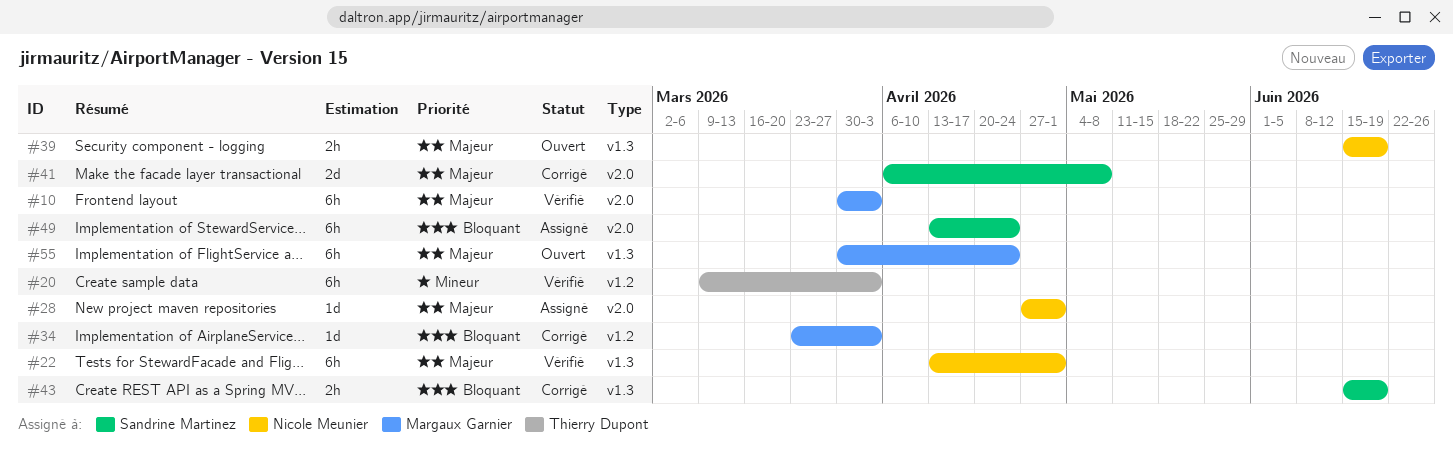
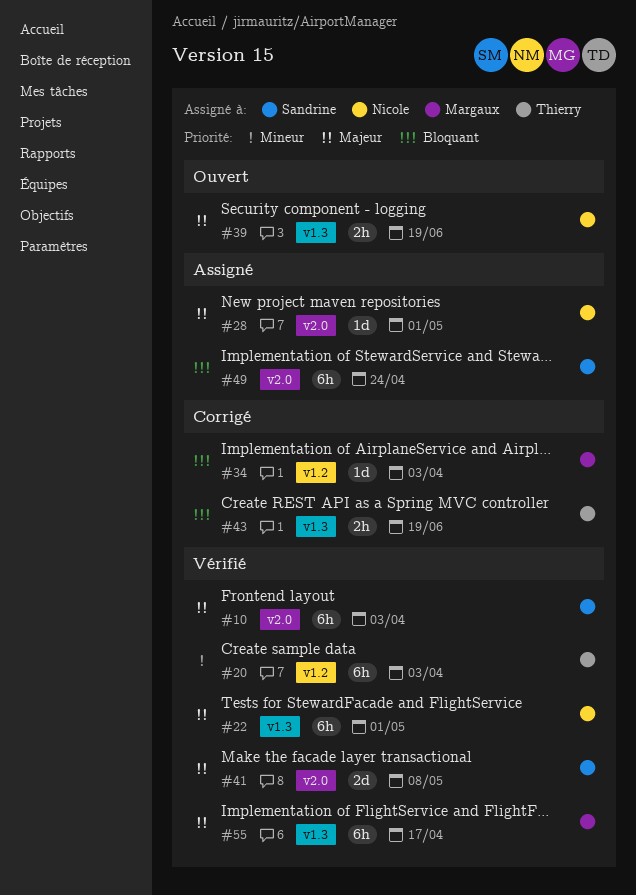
#10, owner: Margaux Garnier -> Sandrine Martinez
#41, status: Corrigé -> Vérifié
#43, owner: Sandrine Martinez -> Thierry Dupont
#55, status: Ouvert -> Vérifié
#55, due: Apr 24 -> Apr 17

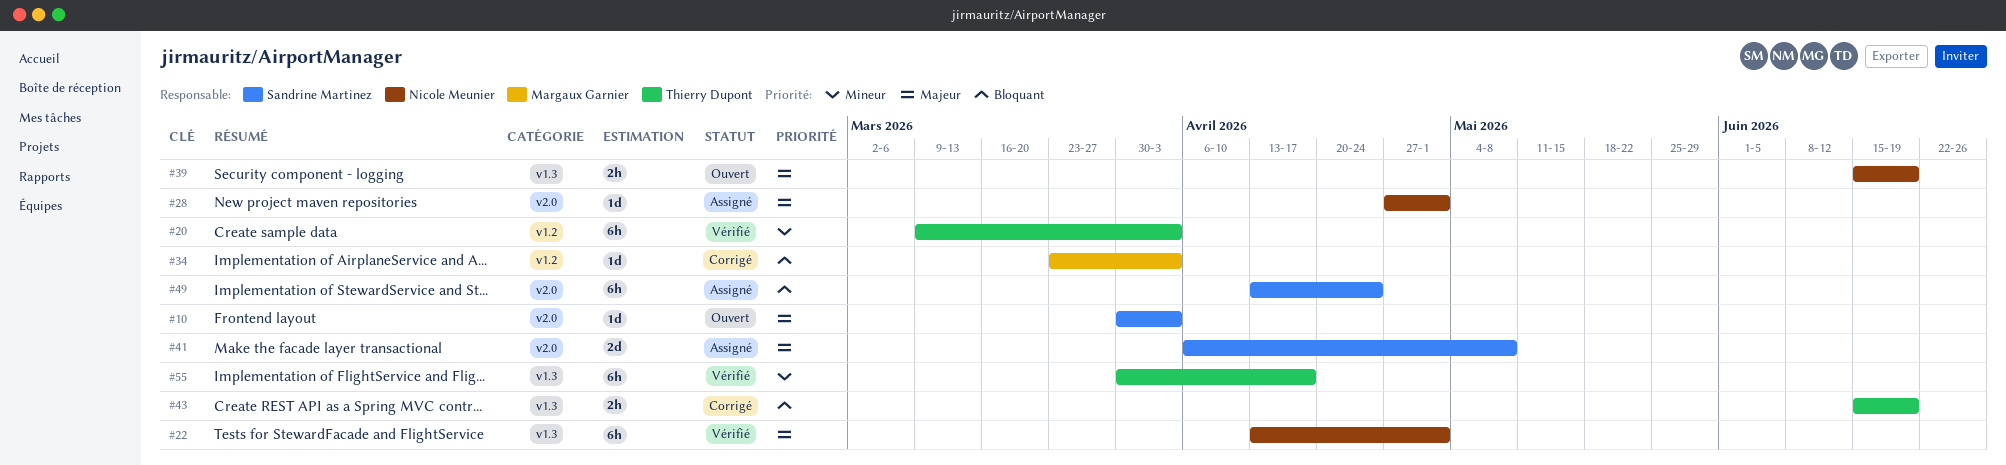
#10, status: Vérifié -> Ouvert
#10, estimate: 6h -> 1d
#41, status: Vérifié -> Assigné
#55, owner: Margaux Garnier -> Thierry Dupont
#55, priority: Majeur -> Mineur

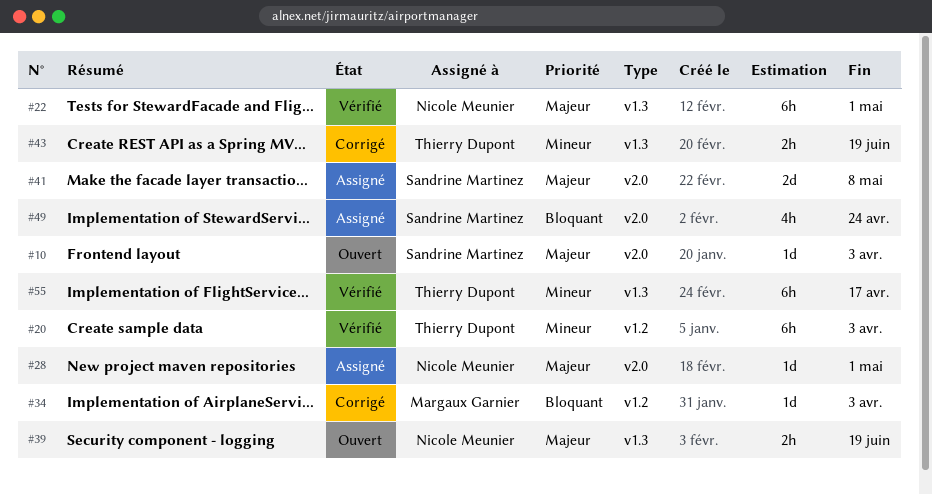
#43, priority: Bloquant -> Mineur
#49, estimate: 6h -> 4h

